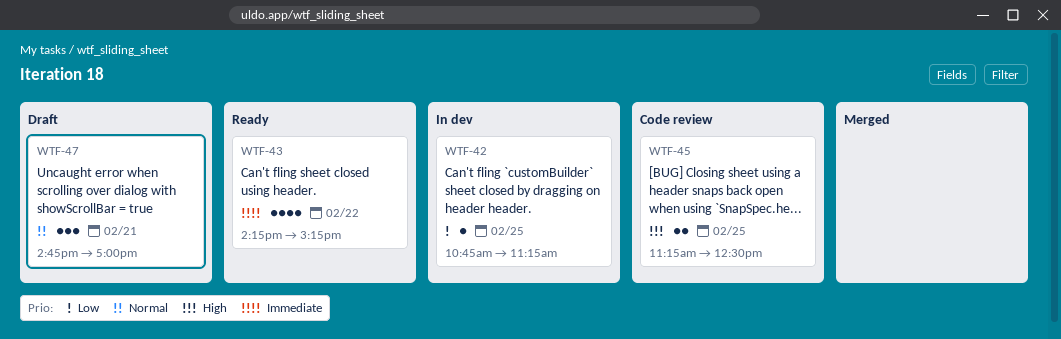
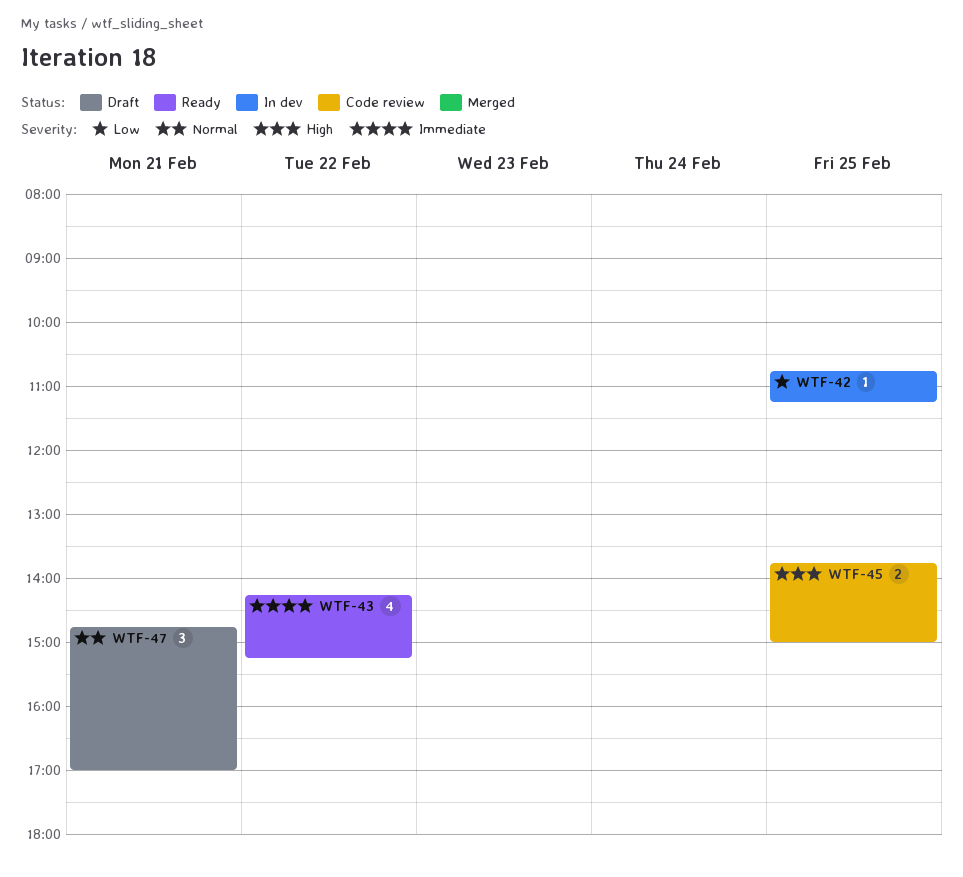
WTF-45, begins: 11:15 -> 13:45
WTF-45, ends: 12:30 -> 15:00

